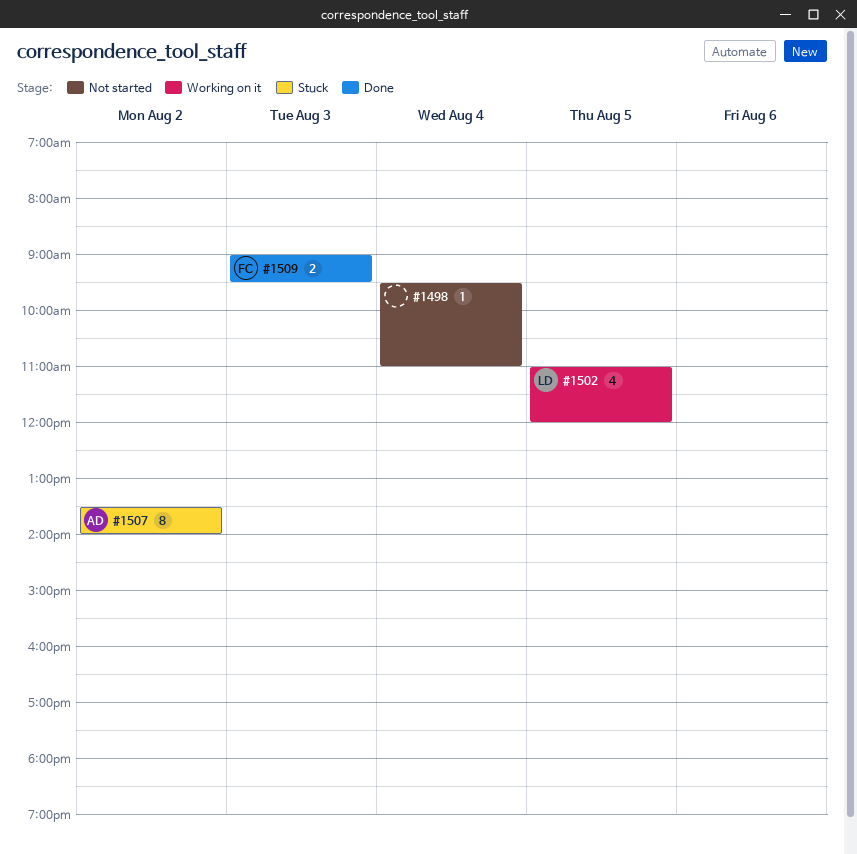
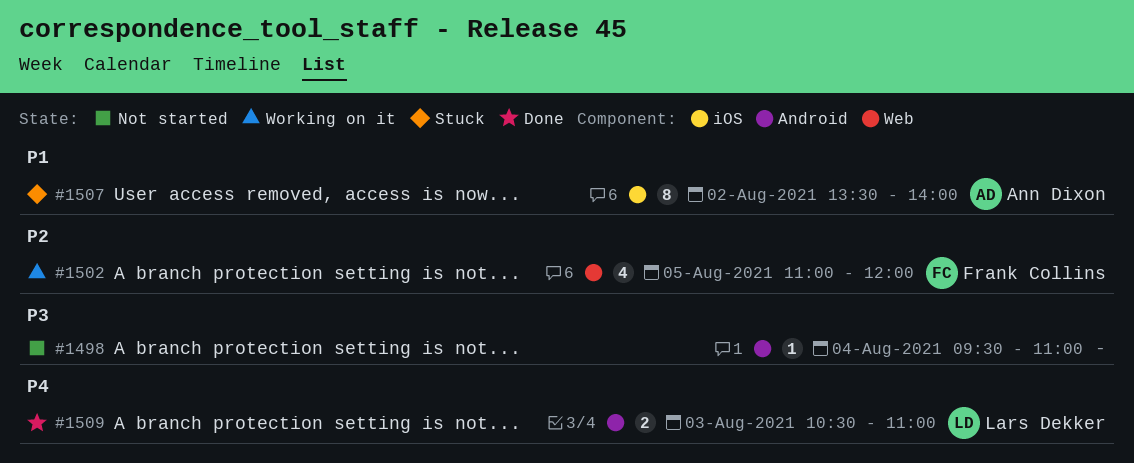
#1502, owner: Lars Dekker -> Frank Collins
#1509, owner: Frank Collins -> Lars Dekker
#1509, begins: 09:00 -> 10:30
#1509, ends: 09:30 -> 11:00

